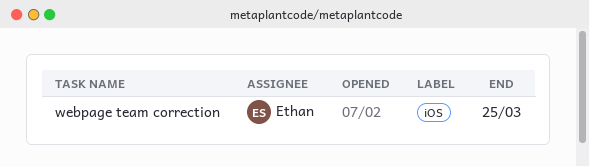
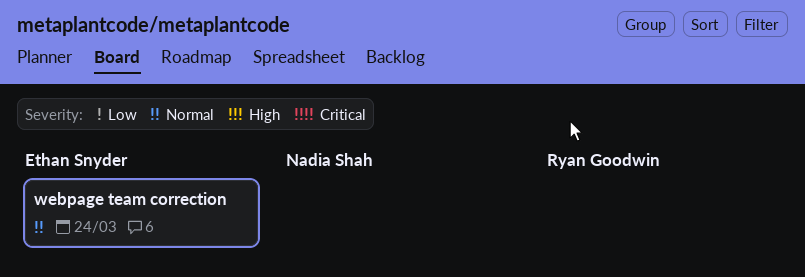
webpage team correction, due: Mar 25 -> Mar 24

